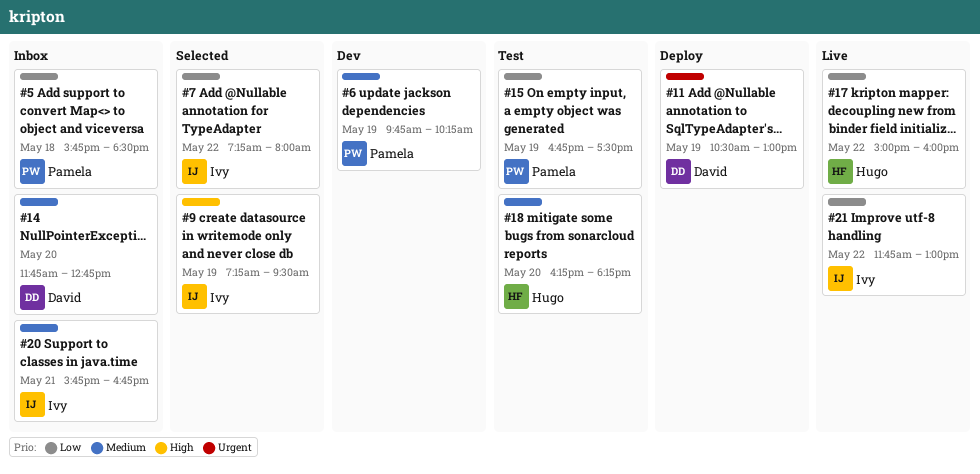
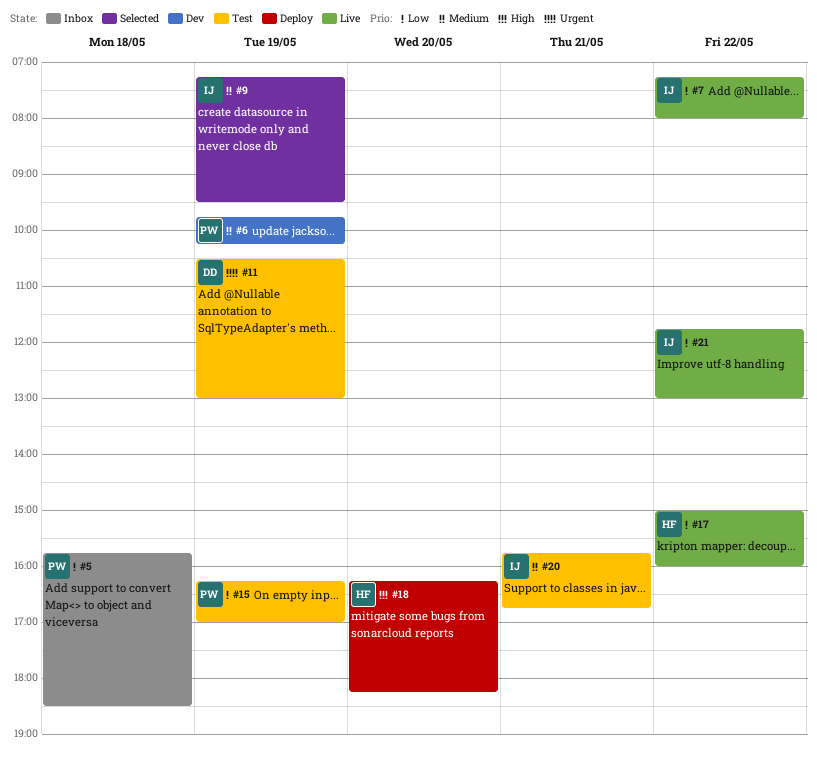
#7, status: Selected -> Live
#9, priority: High -> Medium
#11, status: Deploy -> Test
#14: present -> none
#15, begins: 16:45 -> 16:15
#15, ends: 17:30 -> 17:00
#18, status: Test -> Deploy
#18, priority: Medium -> High
#20, status: Inbox -> Test

